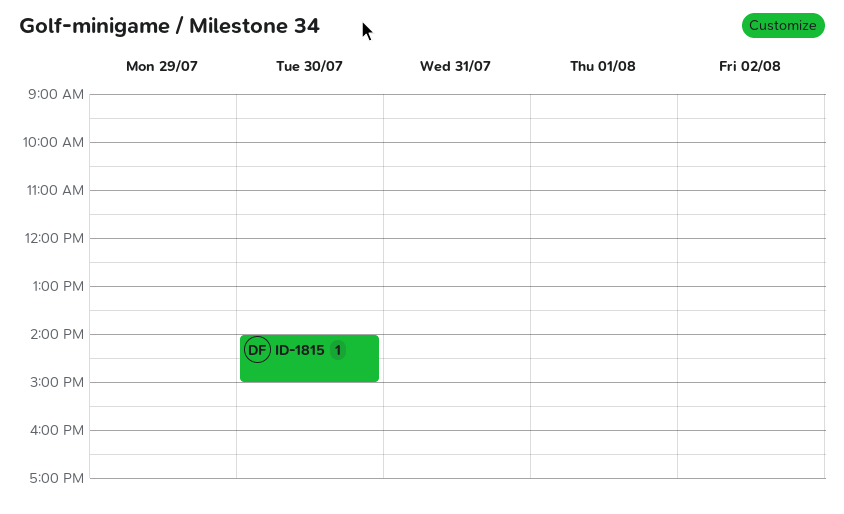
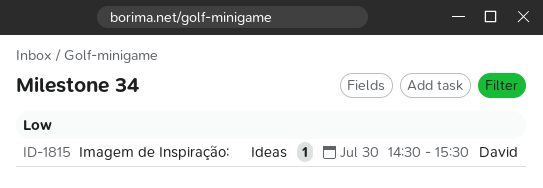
ID-1815, begins: 14:00 -> 14:30
ID-1815, ends: 15:00 -> 15:30

